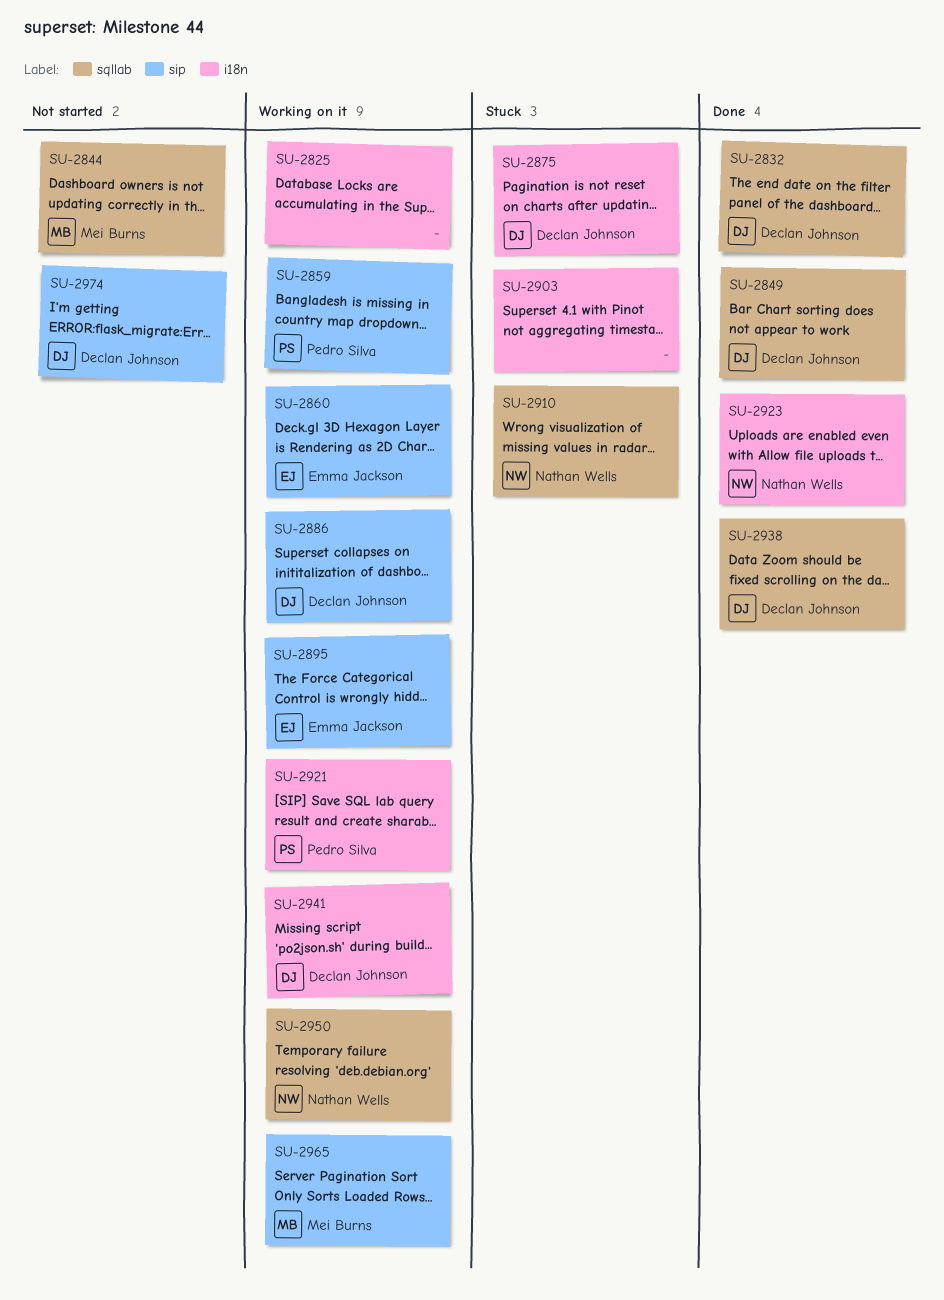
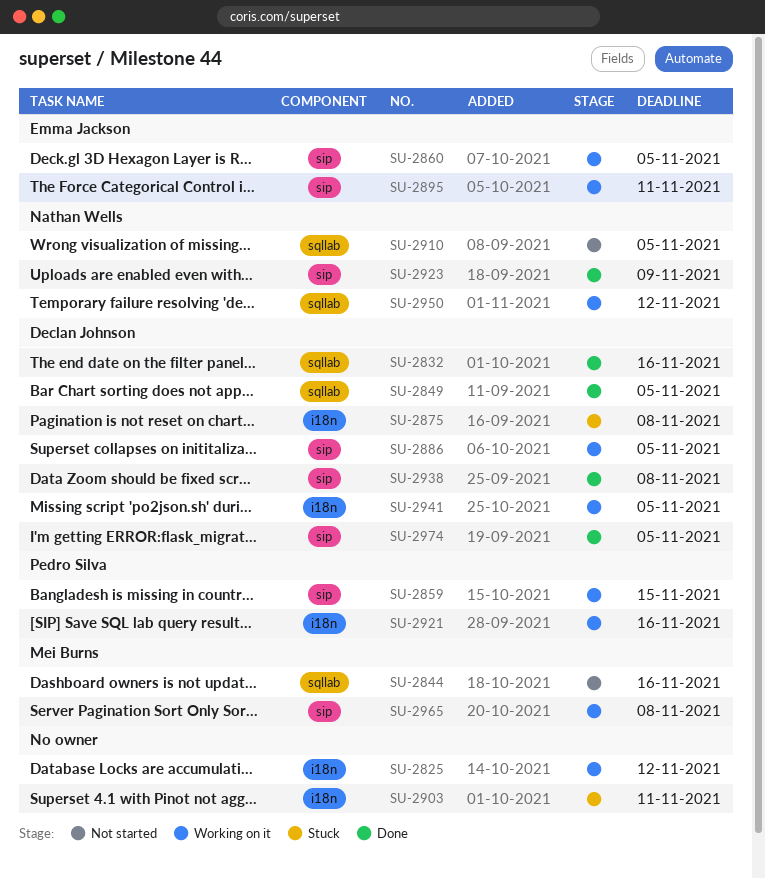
SU-2910, status: Stuck -> Not started
SU-2923, label: i18n -> sip
SU-2938, label: sqllab -> sip
SU-2974, status: Not started -> Done

